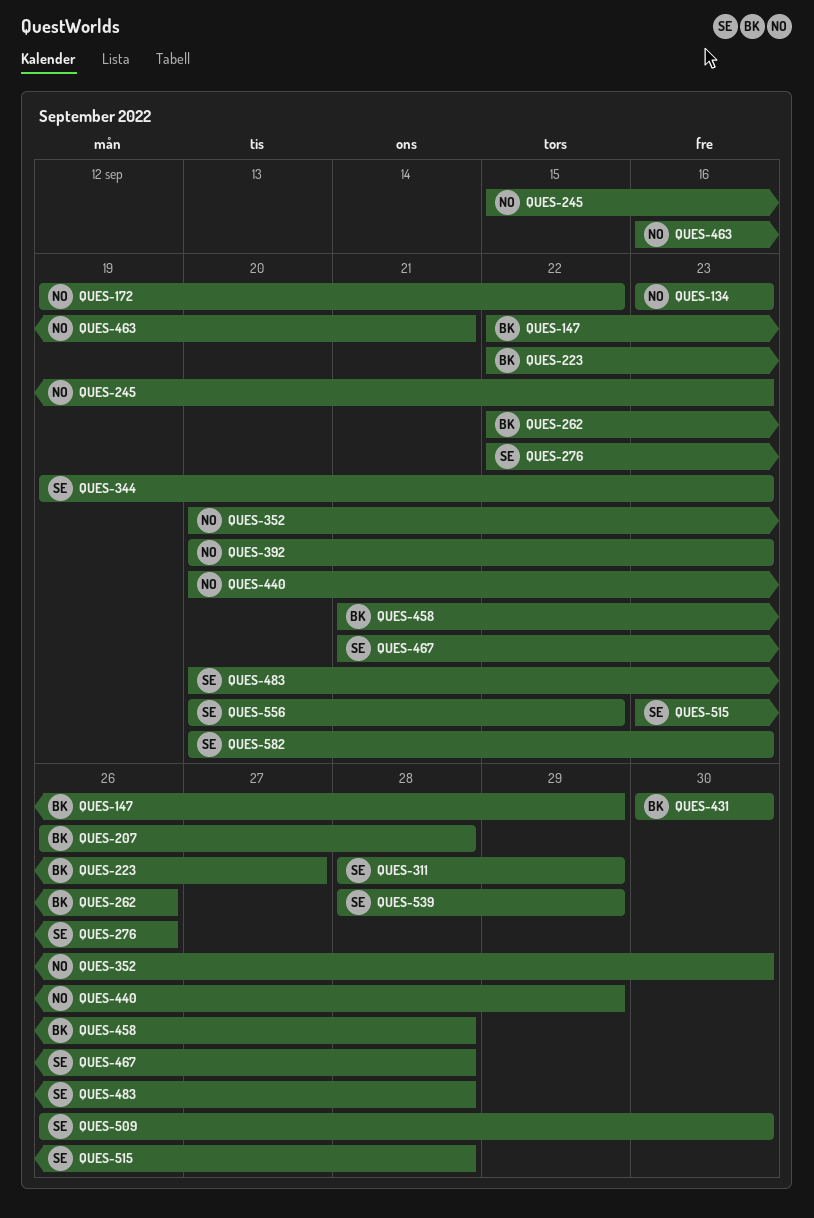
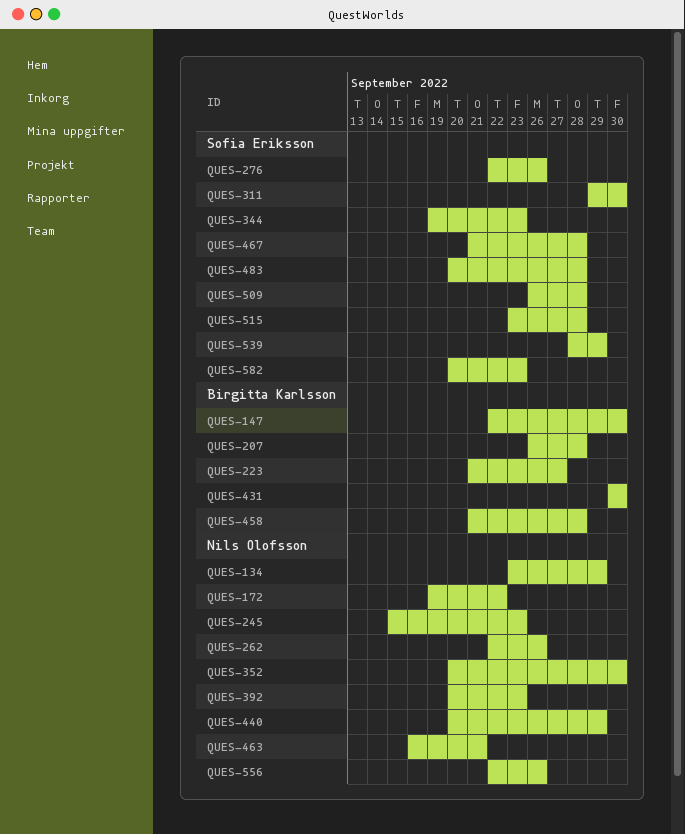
QUES-134, due: Sep 23 -> Sep 29
QUES-147, due: Sep 29 -> Sep 30
QUES-223, start: Sep 22 -> Sep 21
QUES-262, owner: Birgitta Karlsson -> Nils Olofsson
QUES-311, start: Sep 28 -> Sep 29
QUES-311, due: Sep 29 -> Sep 30
QUES-509, due: Sep 30 -> Sep 28
QUES-556, owner: Sofia Eriksson -> Nils Olofsson
QUES-556, start: Sep 20 -> Sep 22
QUES-556, due: Sep 22 -> Sep 26

